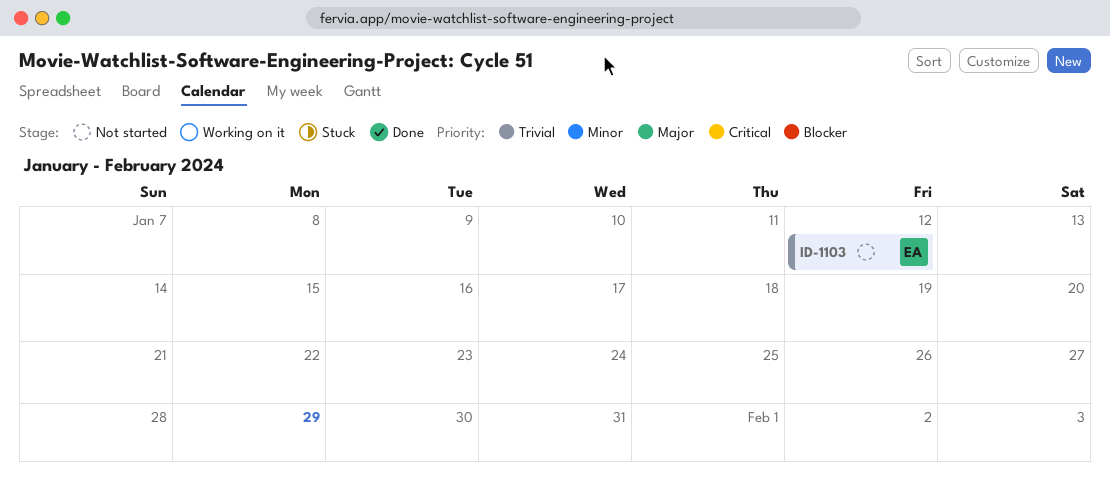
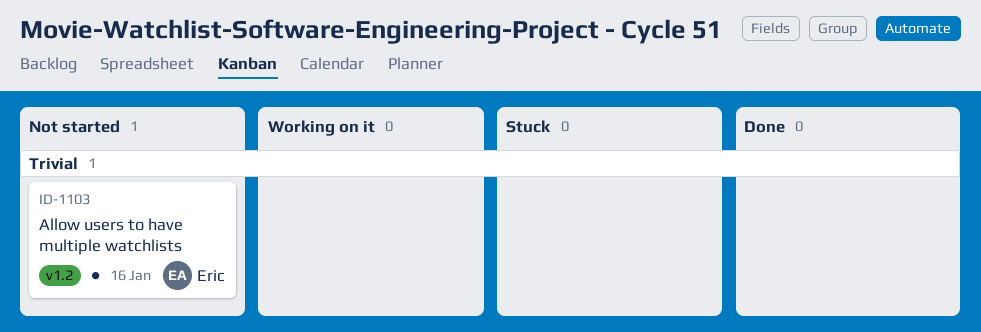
ID-1103, due: Jan 12 -> Jan 16

